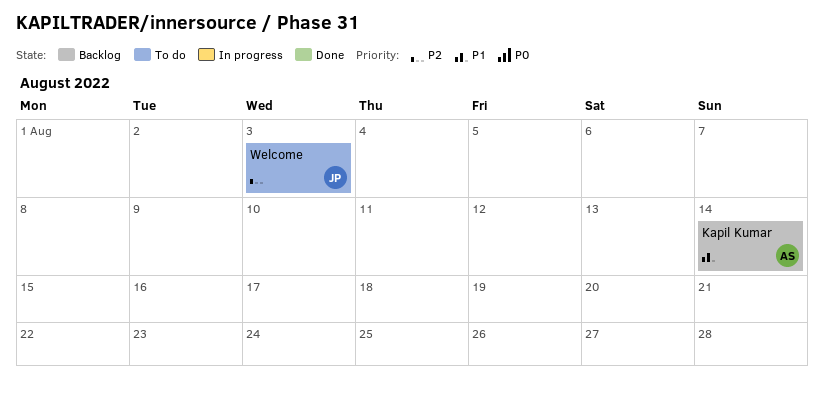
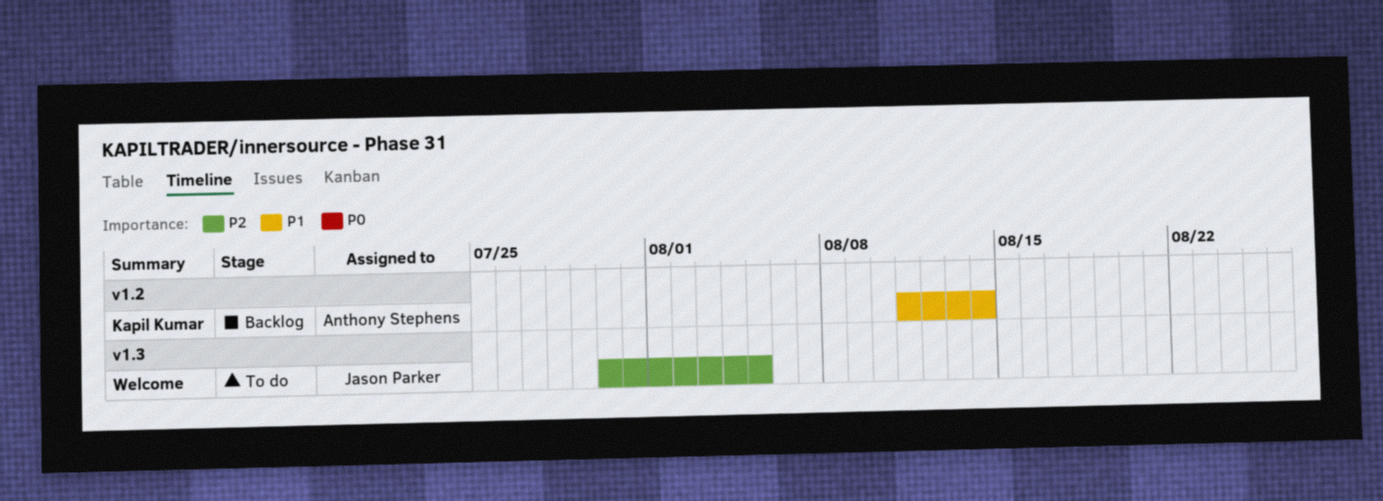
Welcome, due: Aug 3 -> Aug 5

